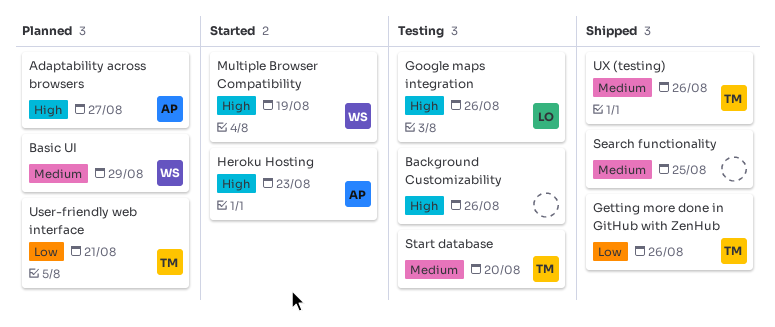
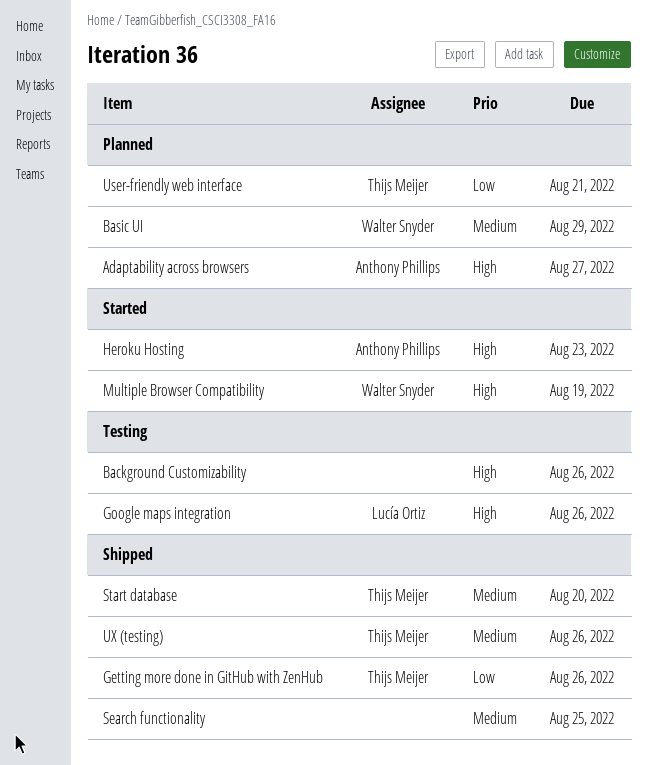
Start database, status: Testing -> Shipped

